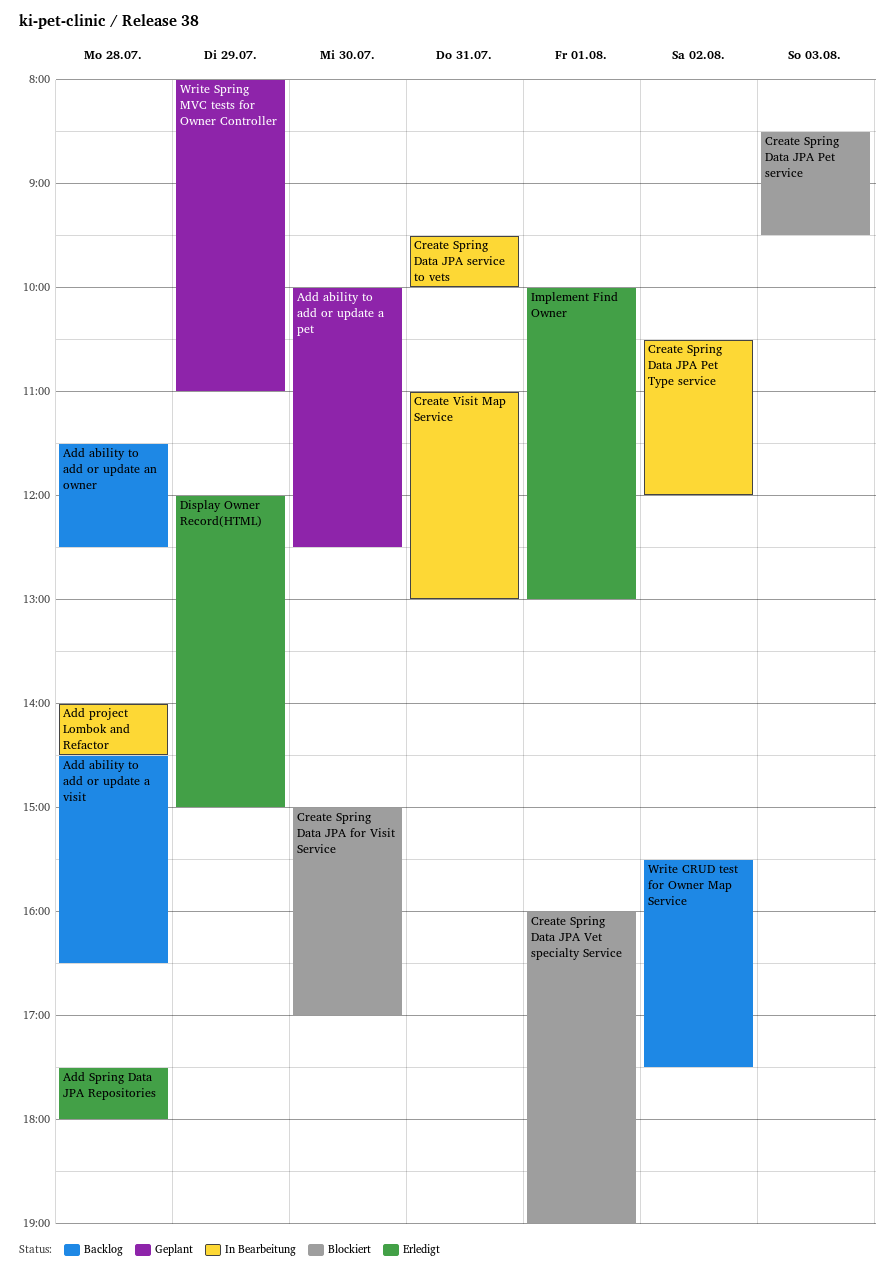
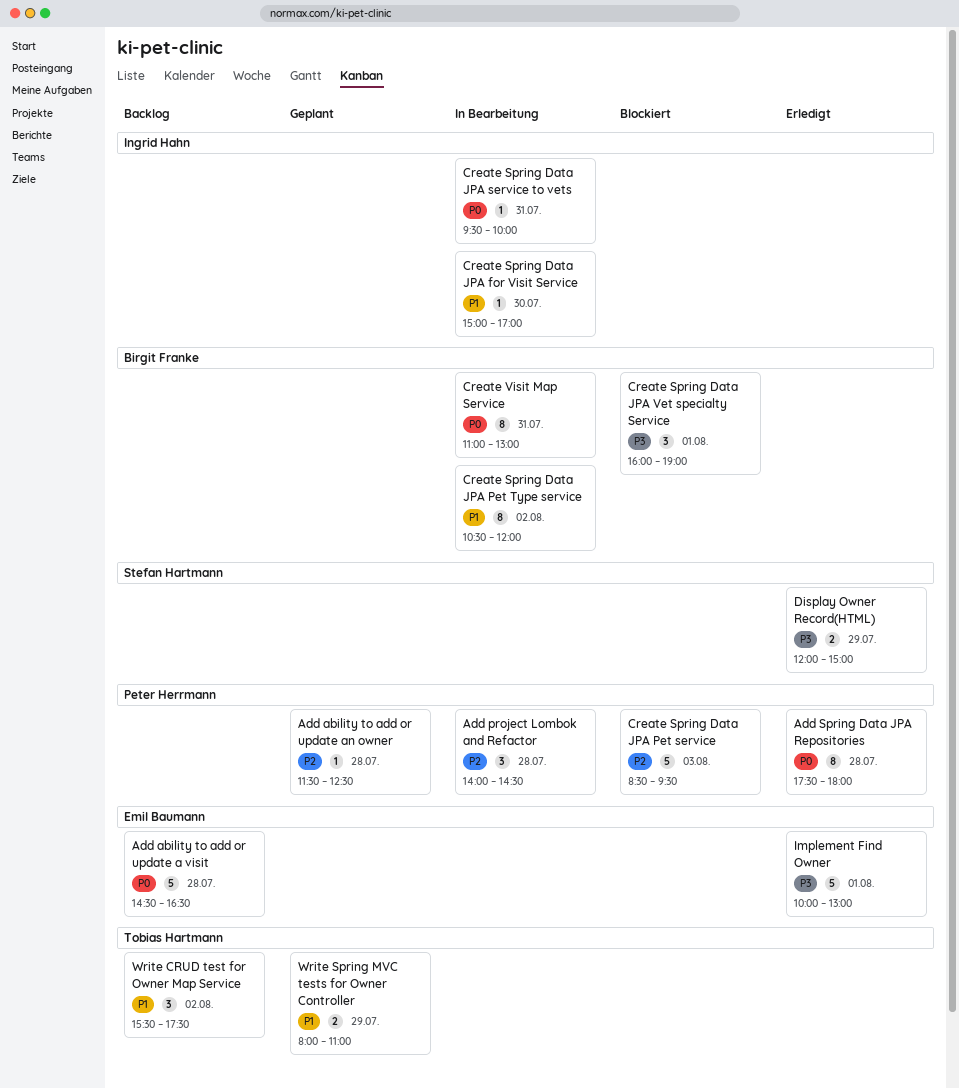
Add ability to add or update a pet: present -> none
Add ability to add or update an owner, status: Backlog -> Geplant
Create Spring Data JPA for Visit Service, status: Blockiert -> In Bearbeitung

